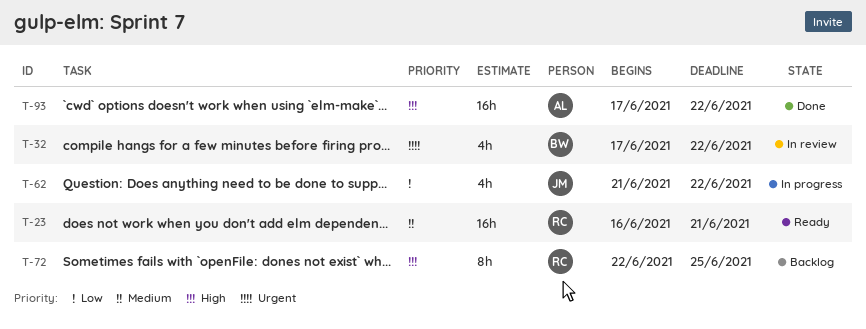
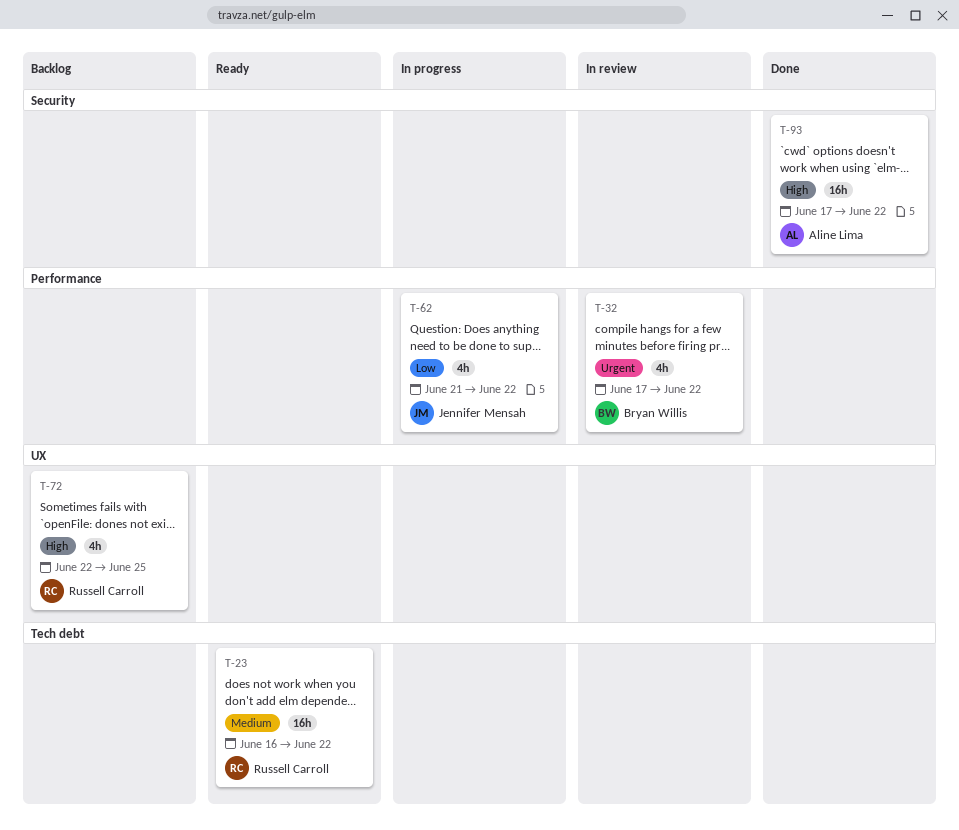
T-23, due: Jun 21 -> Jun 22
T-72, estimate: 8h -> 4h

